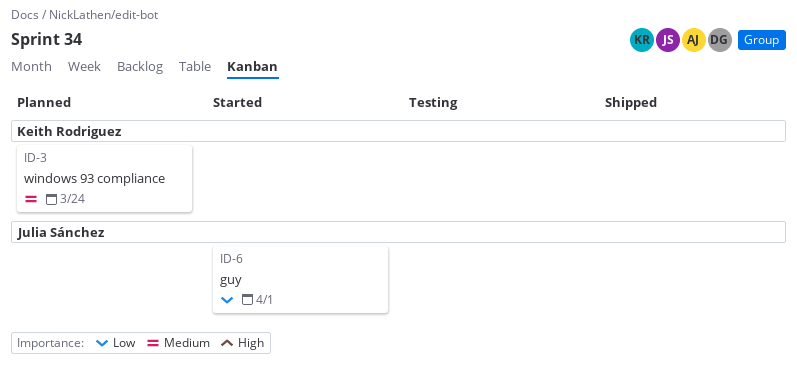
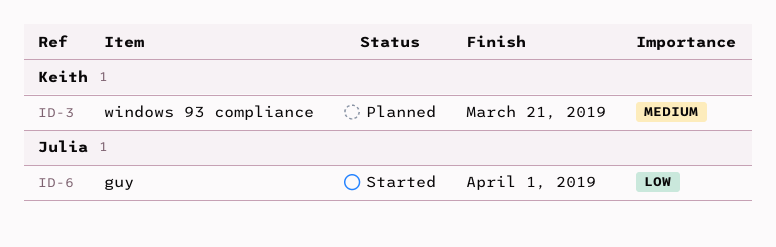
ID-3, due: Mar 24 -> Mar 21

